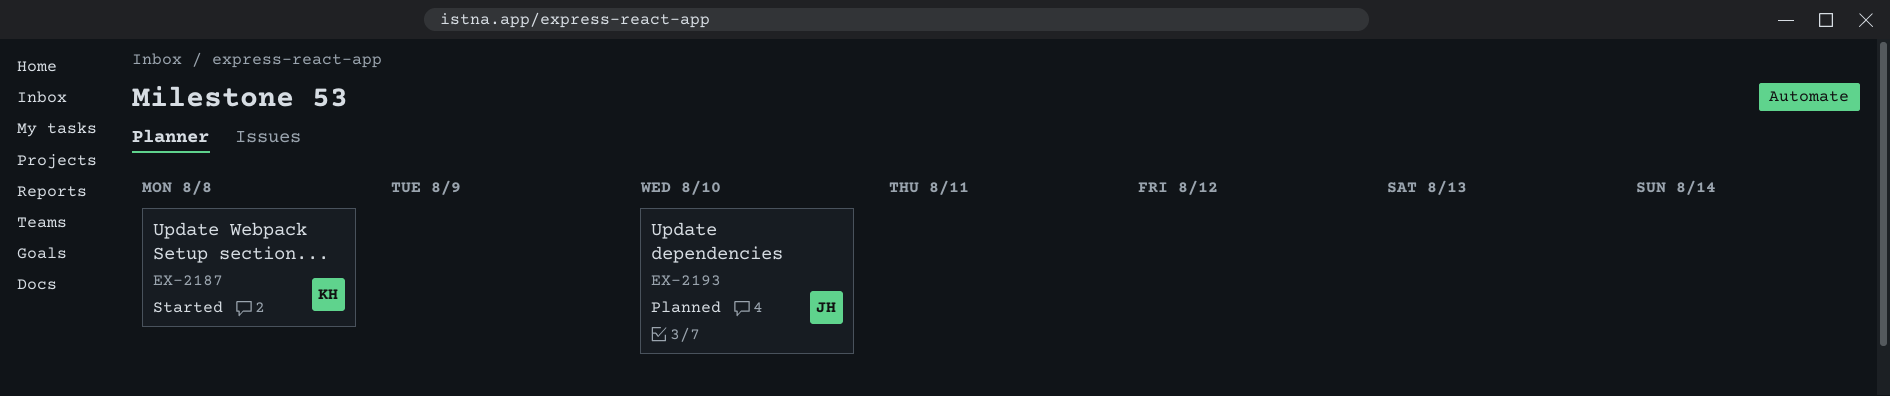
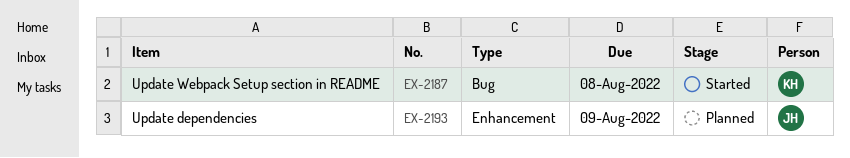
EX-2193, due: Aug 10 -> Aug 9

